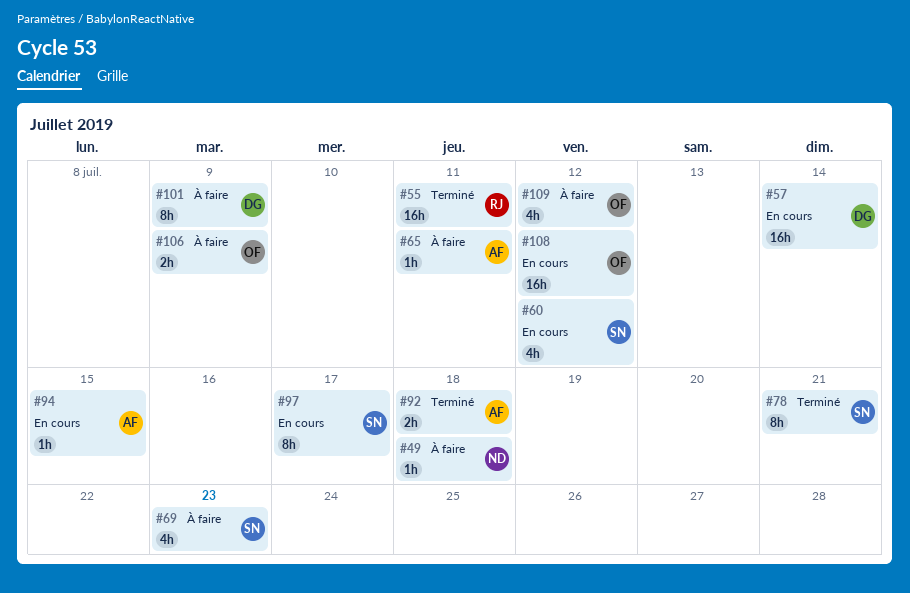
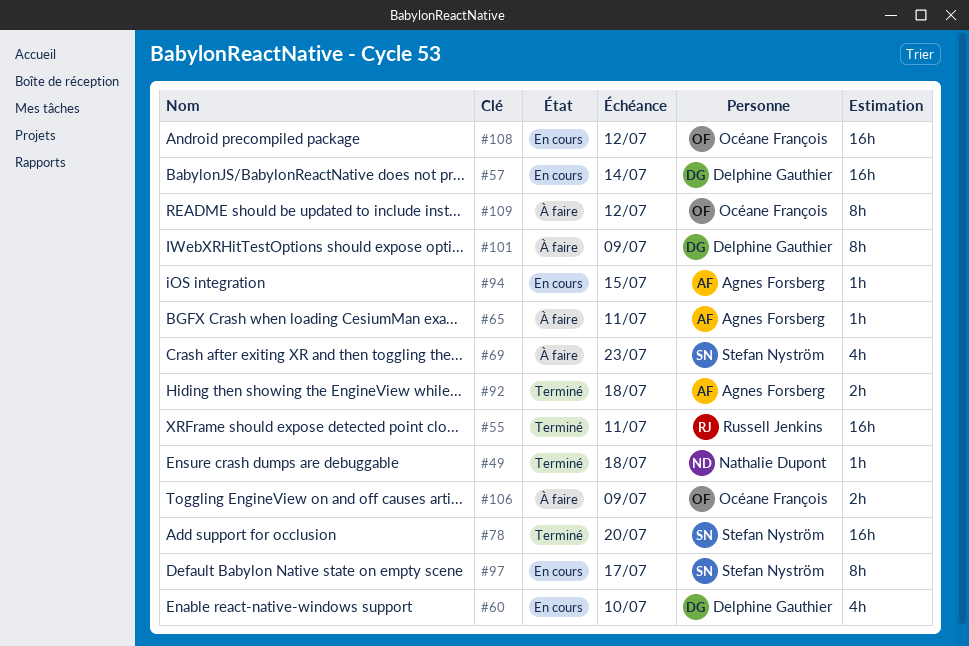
#49, status: À faire -> Terminé
#60, owner: Stefan Nyström -> Delphine Gauthier
#60, due: Jul 12 -> Jul 10
#78, estimate: 8h -> 16h
#78, due: Jul 21 -> Jul 20
#109, estimate: 4h -> 8h

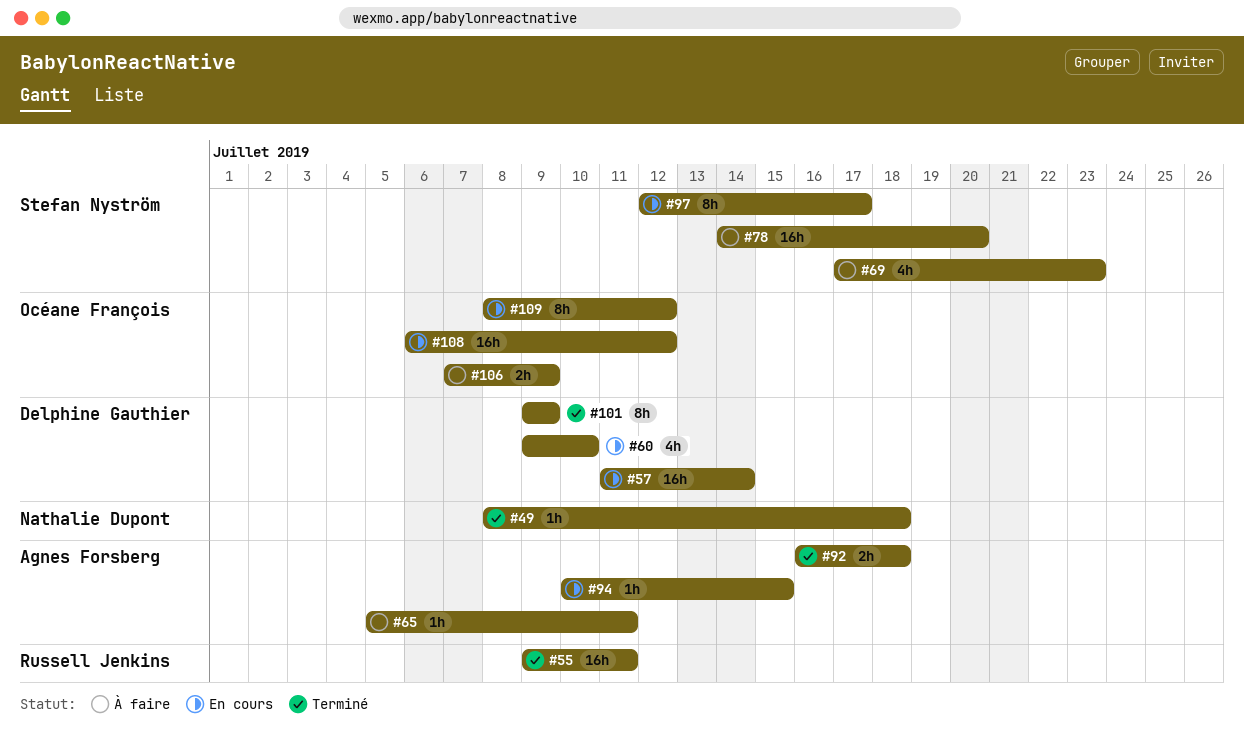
#78, status: Terminé -> À faire
#101, status: À faire -> Terminé
#109, status: À faire -> En cours

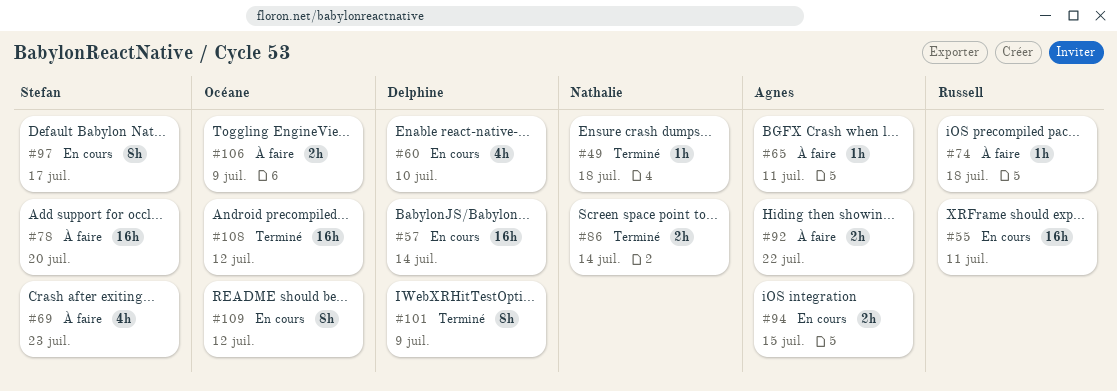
#55, status: Terminé -> En cours
#74: none -> present
#86: none -> present
#92, status: Terminé -> À faire
#92, due: Jul 18 -> Jul 22
#94, estimate: 1h -> 2h
#108, status: En cours -> Terminé

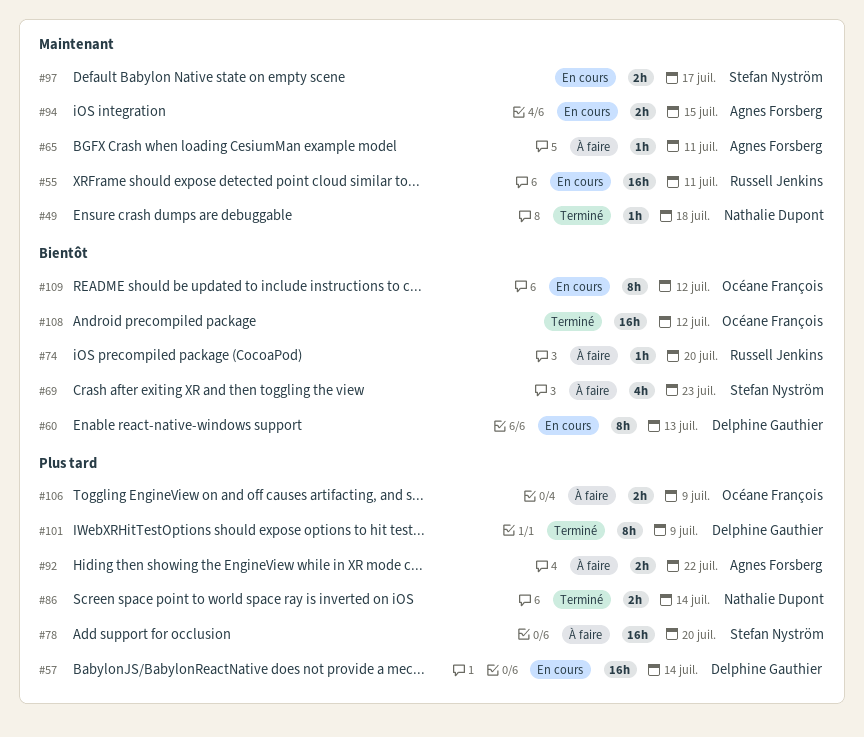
#60, estimate: 4h -> 8h
#60, due: Jul 10 -> Jul 13
#74, due: Jul 18 -> Jul 20
#97, estimate: 8h -> 2h

